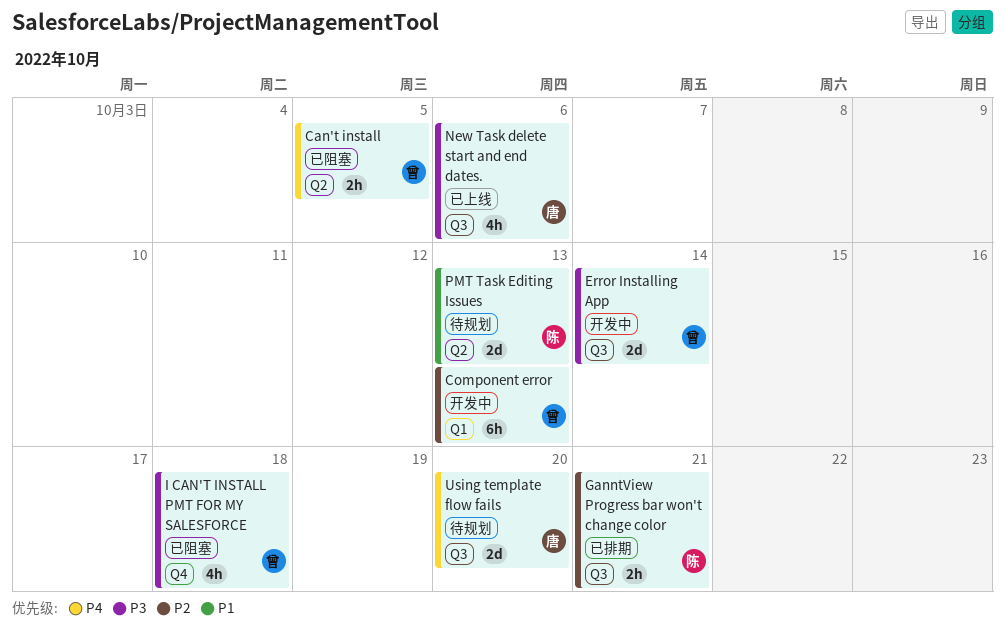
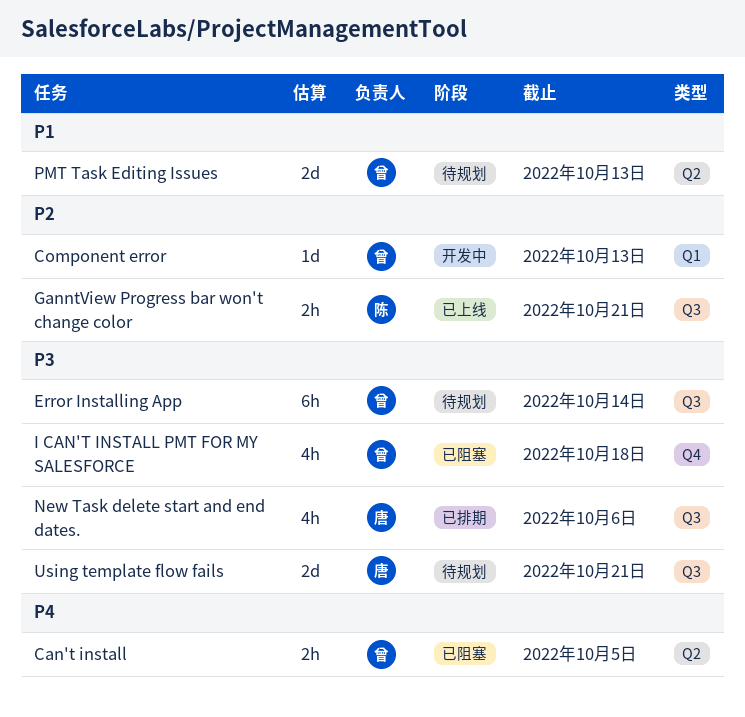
Component error, estimate: 6h -> 1d
Error Installing App, status: 开发中 -> 待规划
Error Installing App, estimate: 2d -> 6h
GanntView Progress bar won't change color, status: 已排期 -> 已上线
New Task delete start and end dates., status: 已上线 -> 已排期
PMT Task Editing Issues, owner: 陈 -> 曾
Using template flow fails, priority: P4 -> P3
Using template flow fails, due: Oct 20 -> Oct 21

